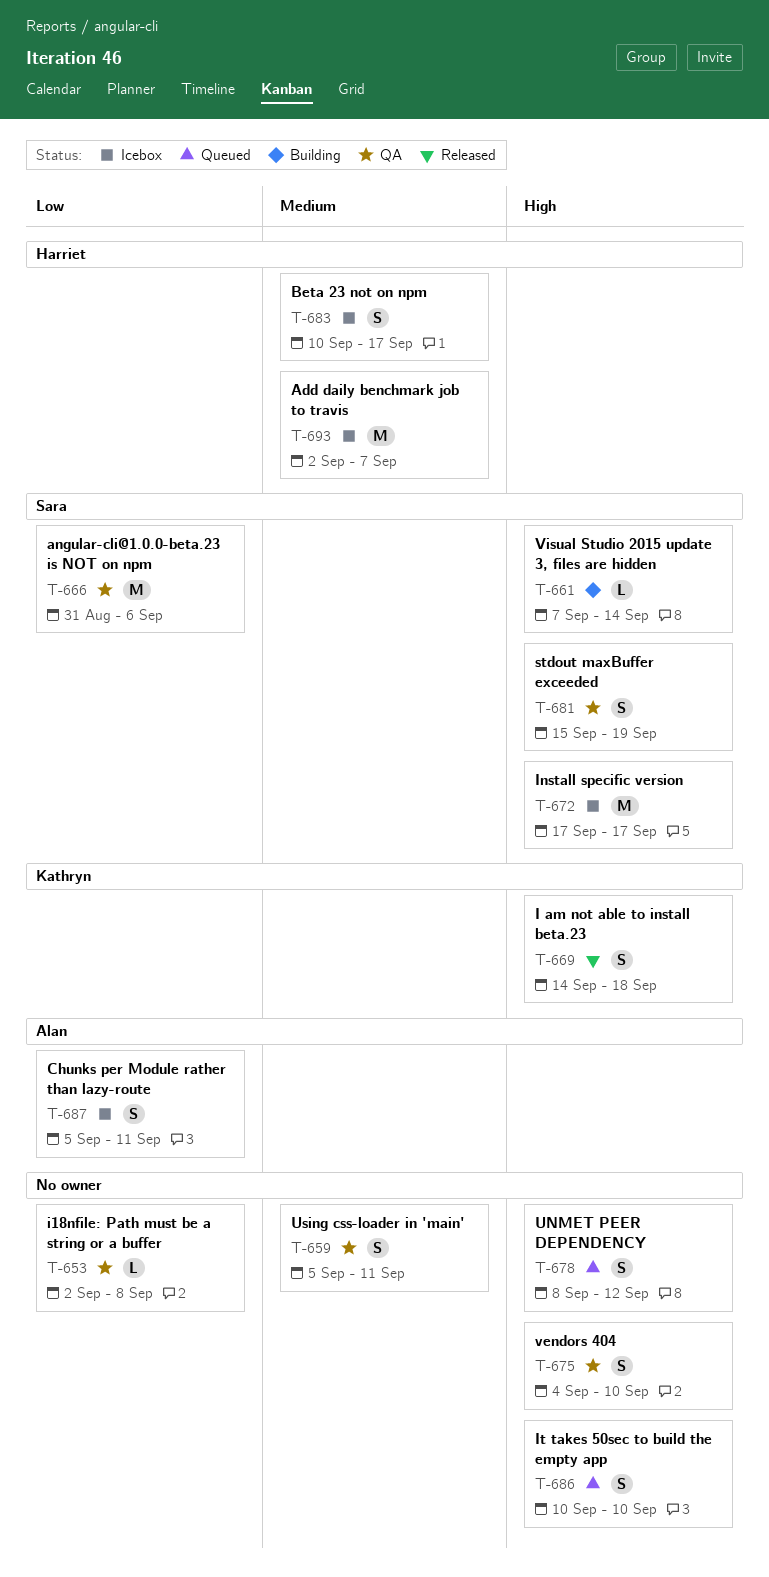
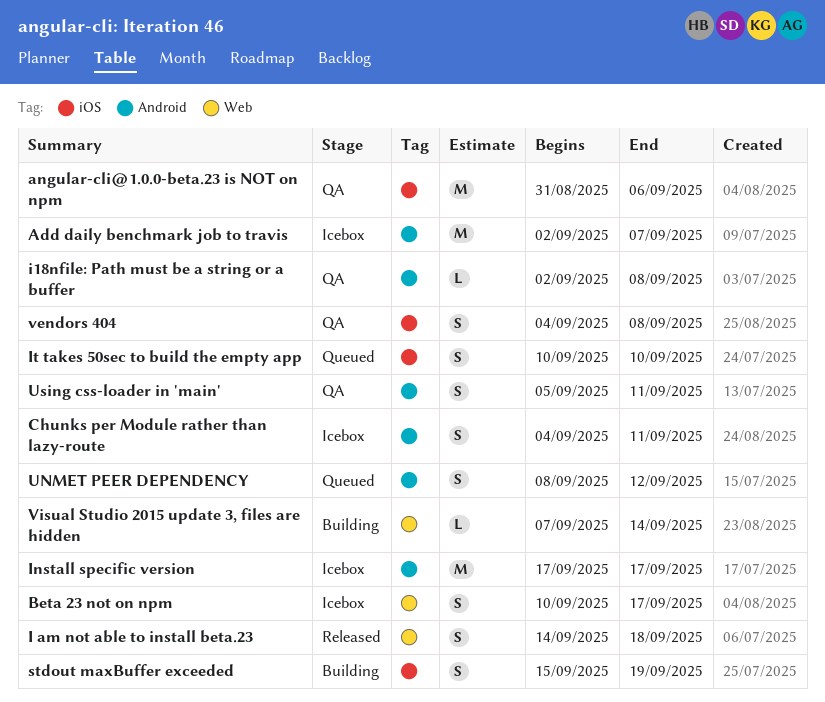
Chunks per Module rather than lazy-route, start: Sep 5 -> Sep 4
stdout maxBuffer exceeded, status: QA -> Building
vendors 404, due: Sep 10 -> Sep 8

